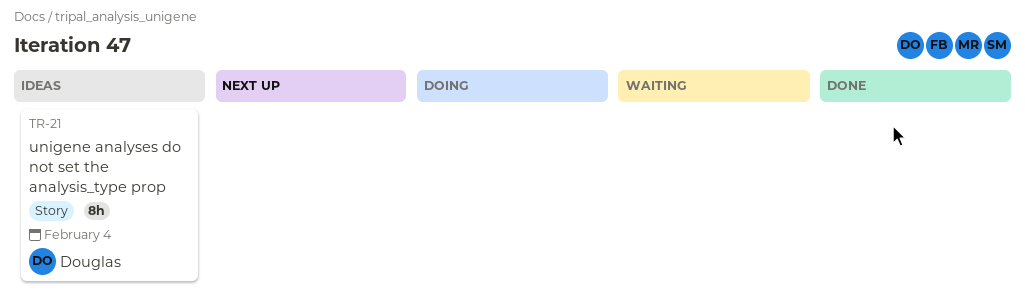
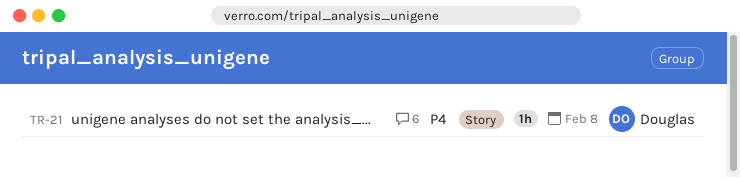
TR-21, estimate: 8h -> 1h
TR-21, due: Feb 4 -> Feb 8

